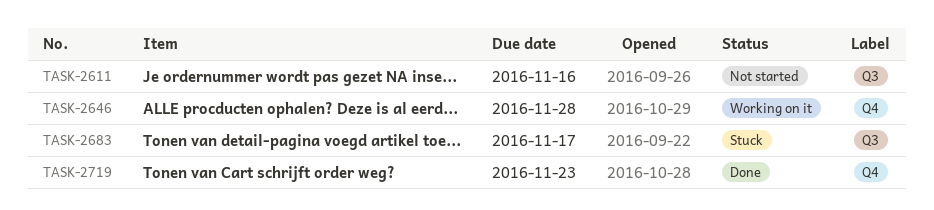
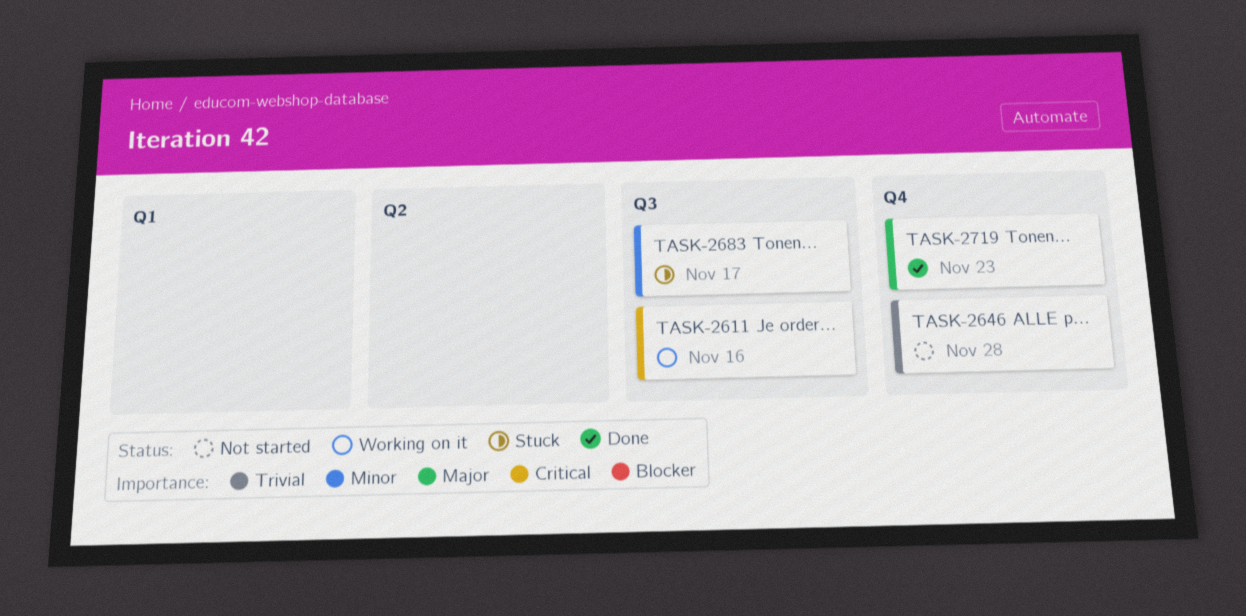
TASK-2611, status: Not started -> Working on it
TASK-2646, status: Working on it -> Not started

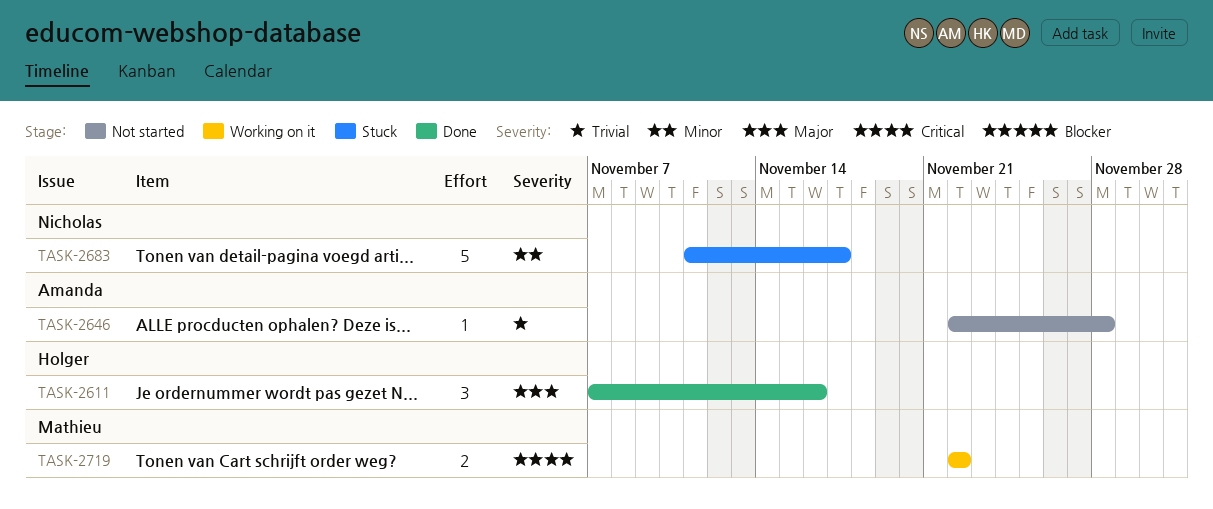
TASK-2611, status: Working on it -> Done
TASK-2611, priority: Critical -> Major
TASK-2719, status: Done -> Working on it
TASK-2719, priority: Major -> Critical
TASK-2719, due: Nov 23 -> Nov 22

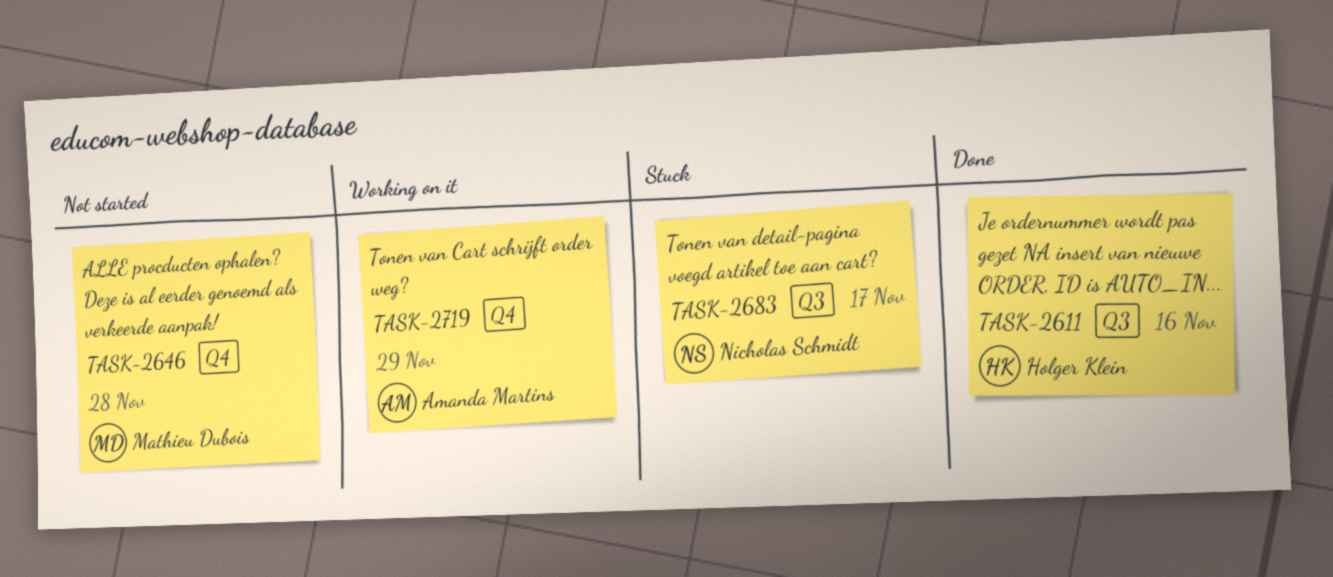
TASK-2646, owner: Amanda Martins -> Mathieu Dubois
TASK-2719, owner: Mathieu Dubois -> Amanda Martins
TASK-2719, due: Nov 22 -> Nov 29

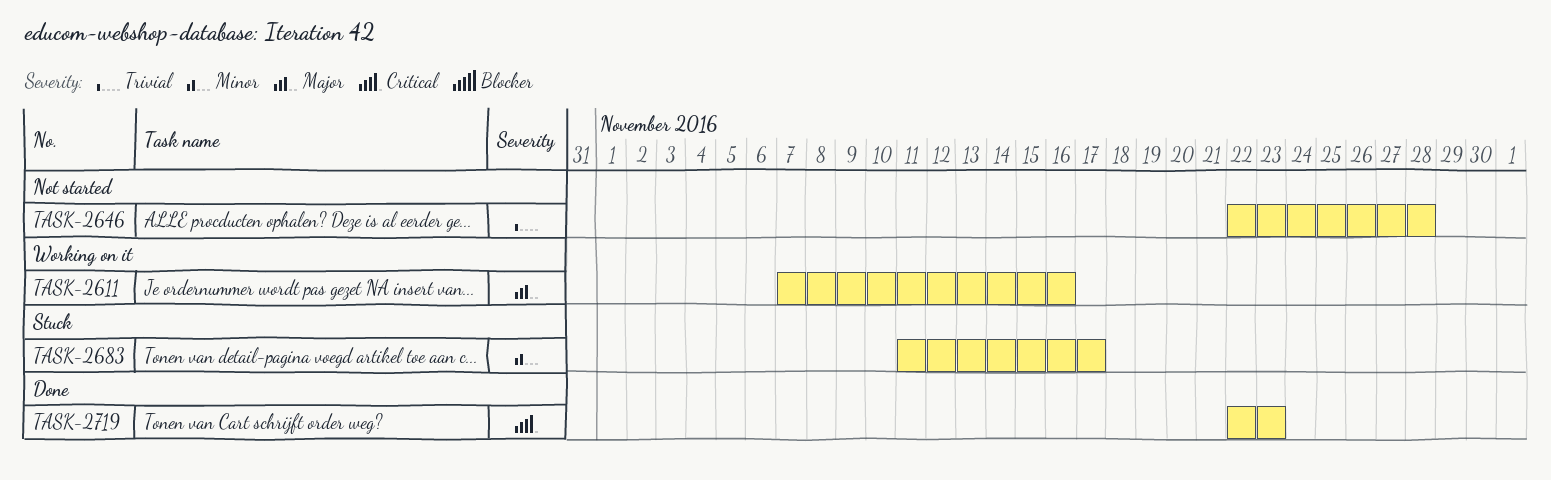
TASK-2611, status: Done -> Working on it
TASK-2719, status: Working on it -> Done
TASK-2719, due: Nov 29 -> Nov 23

